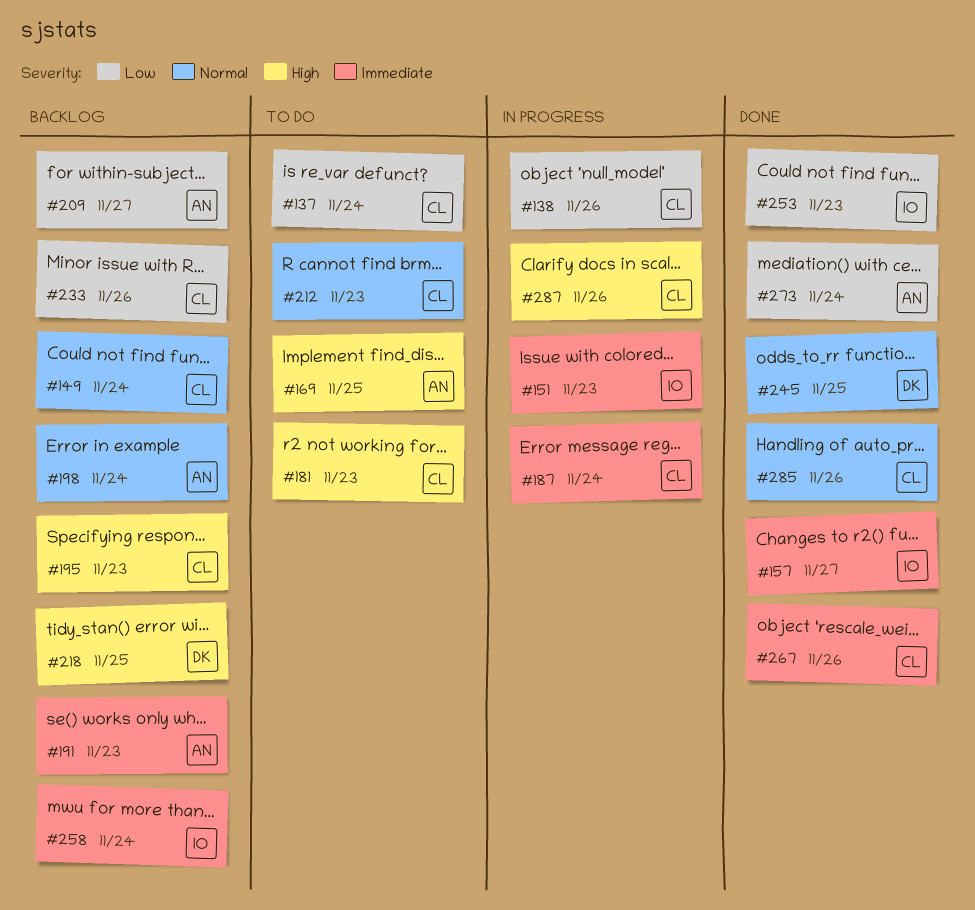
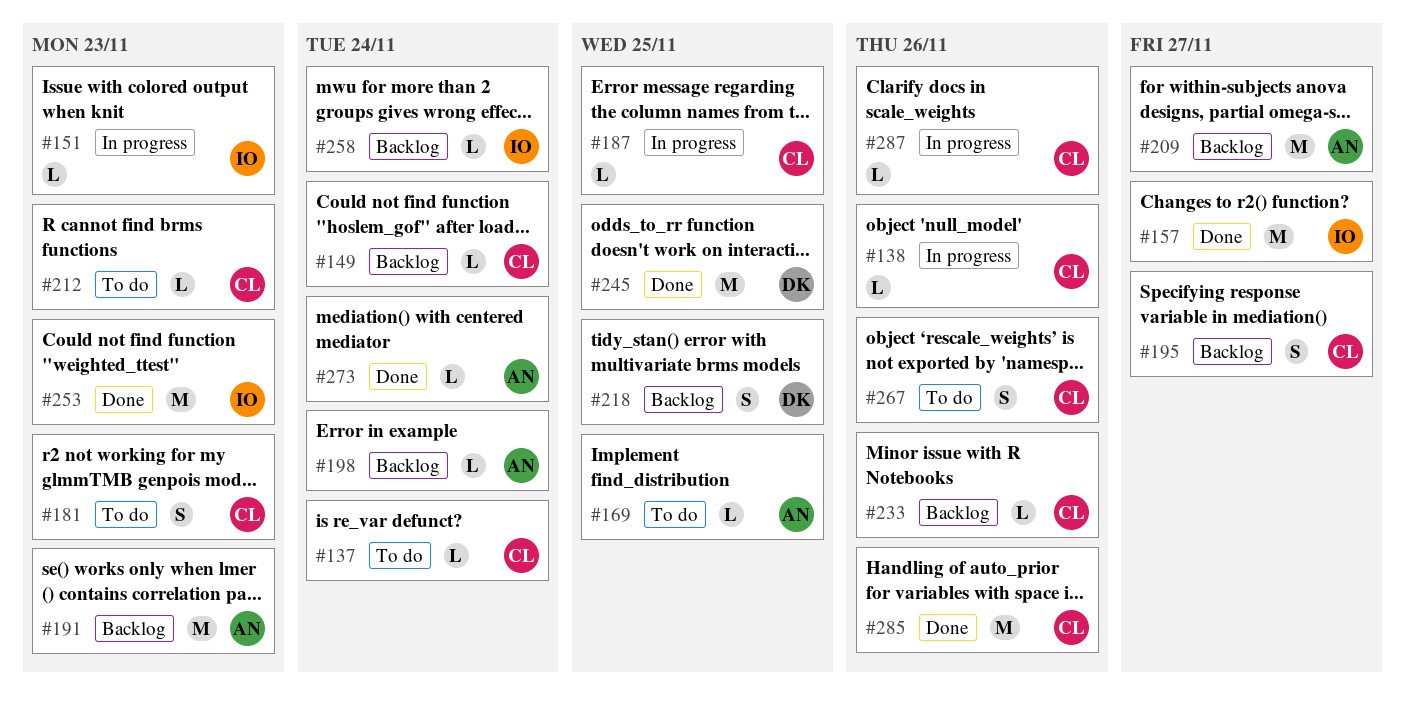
#187, due: Nov 24 -> Nov 25
#195, due: Nov 23 -> Nov 27
#267, status: Done -> To do

